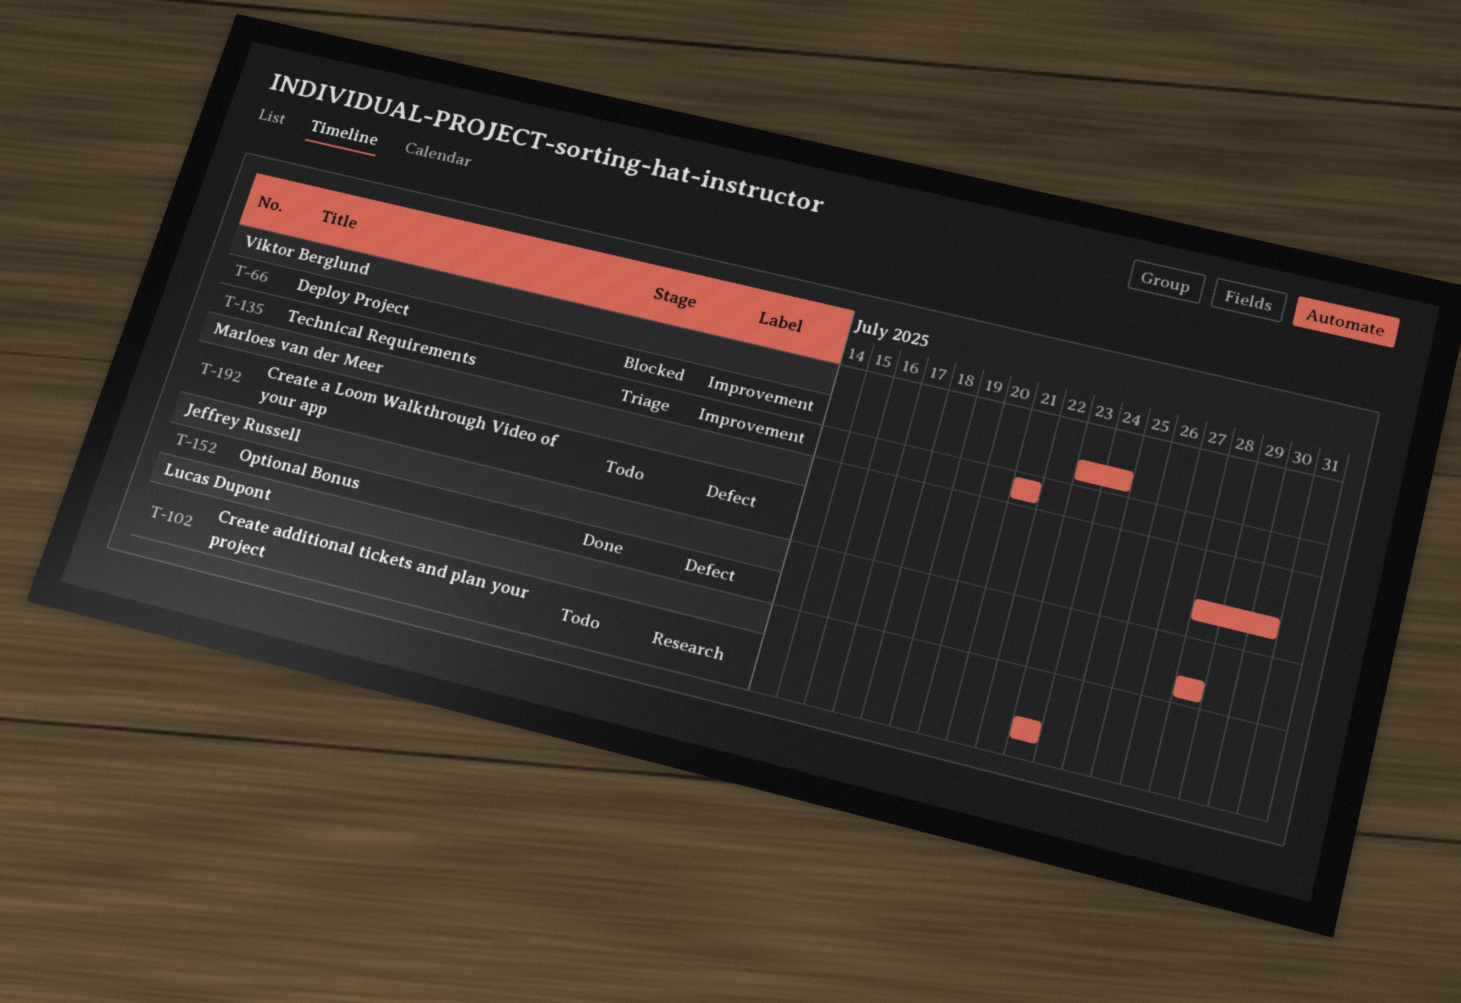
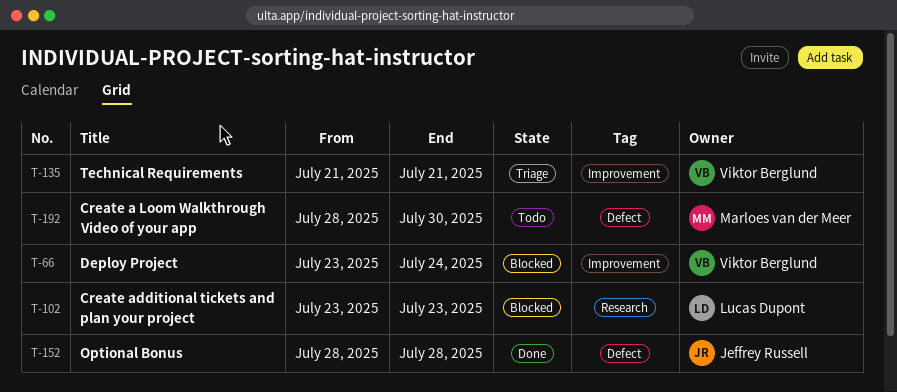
T-102, status: Todo -> Blocked

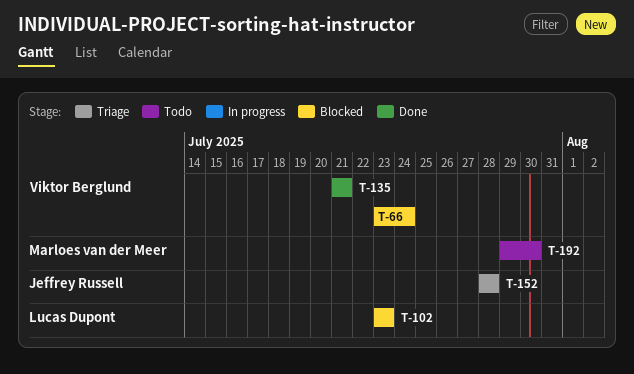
T-135, status: Triage -> Done
T-152, status: Done -> Triage
T-192, start: Jul 28 -> Jul 29

